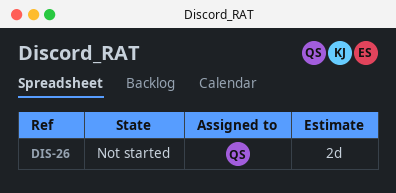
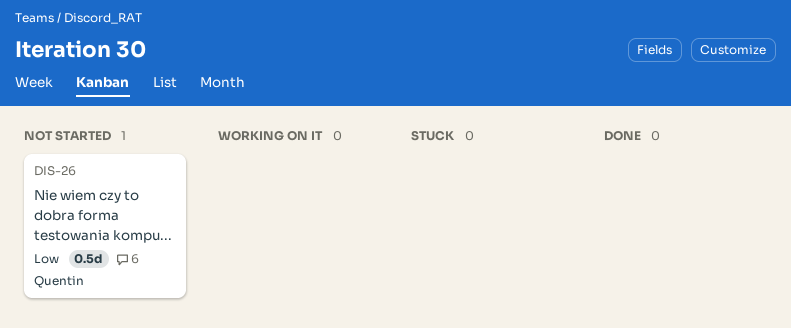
DIS-26, estimate: 2d -> 0.5d

